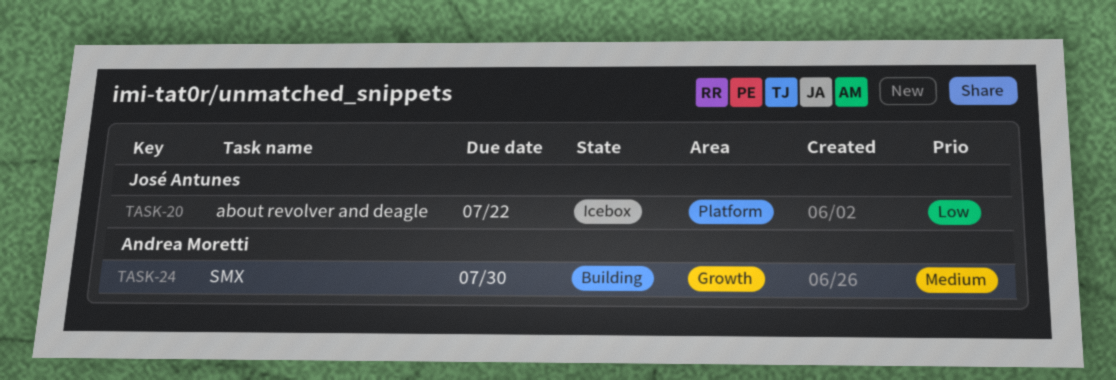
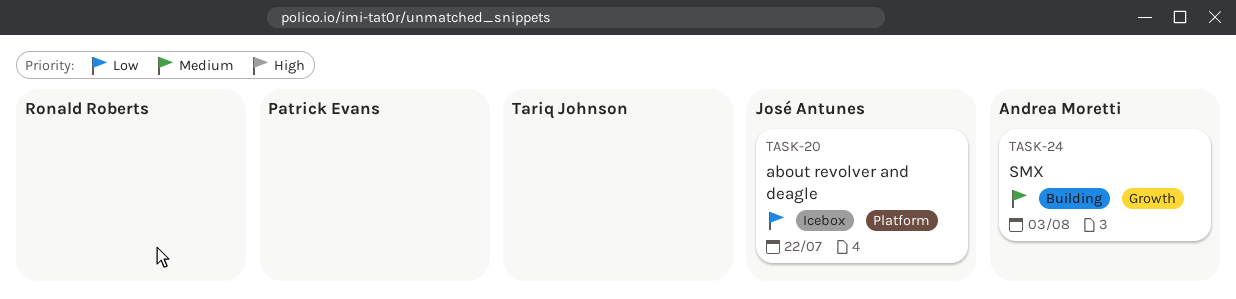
TASK-24, due: Jul 30 -> Aug 3

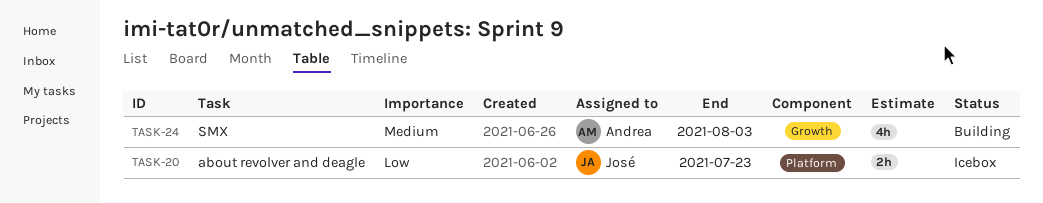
TASK-20, due: Jul 22 -> Jul 23

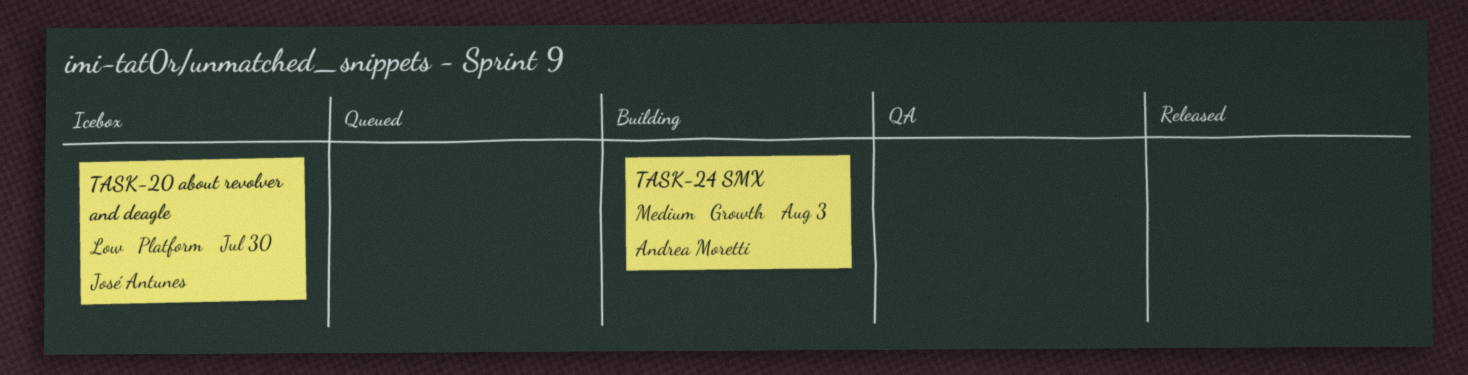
TASK-20, due: Jul 23 -> Jul 30

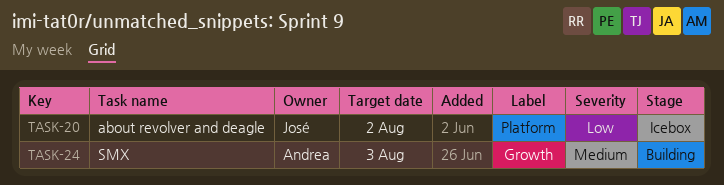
TASK-20, due: Jul 30 -> Aug 2

